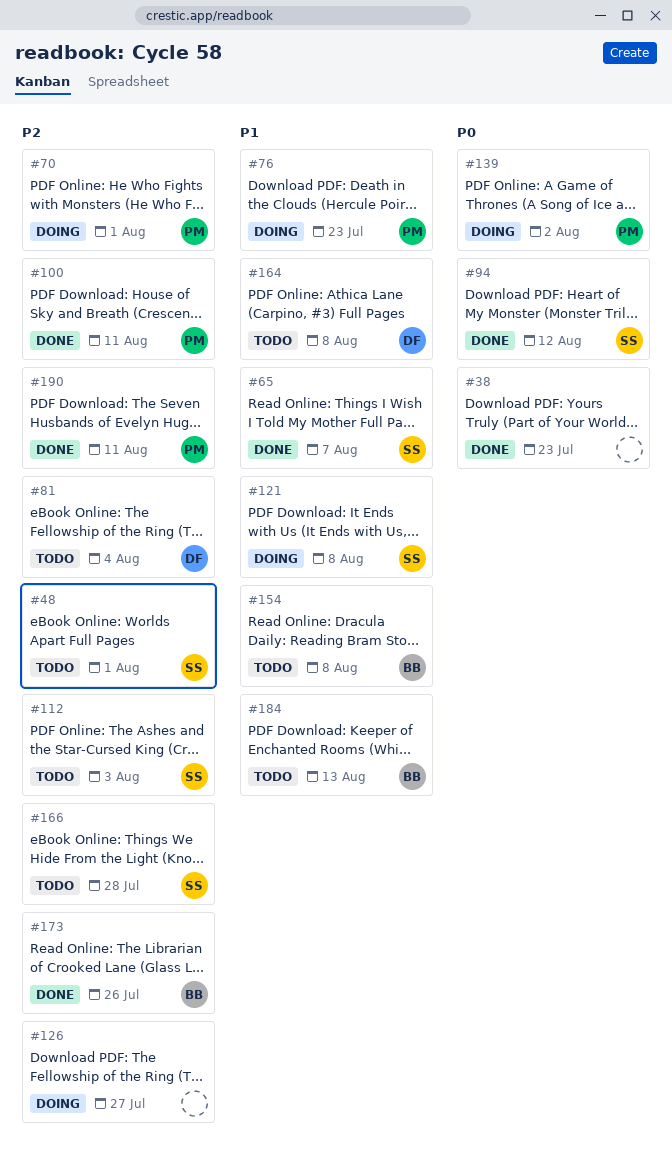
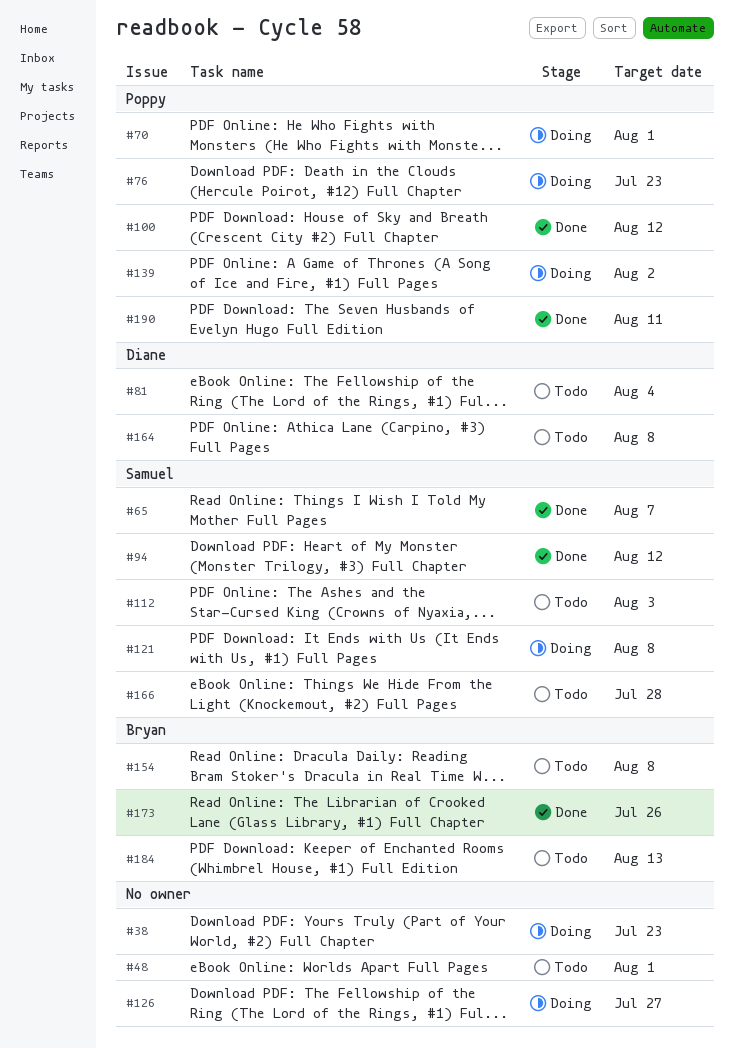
#38, status: Done -> Doing
#48, owner: Samuel -> none
#100, due: Aug 11 -> Aug 12

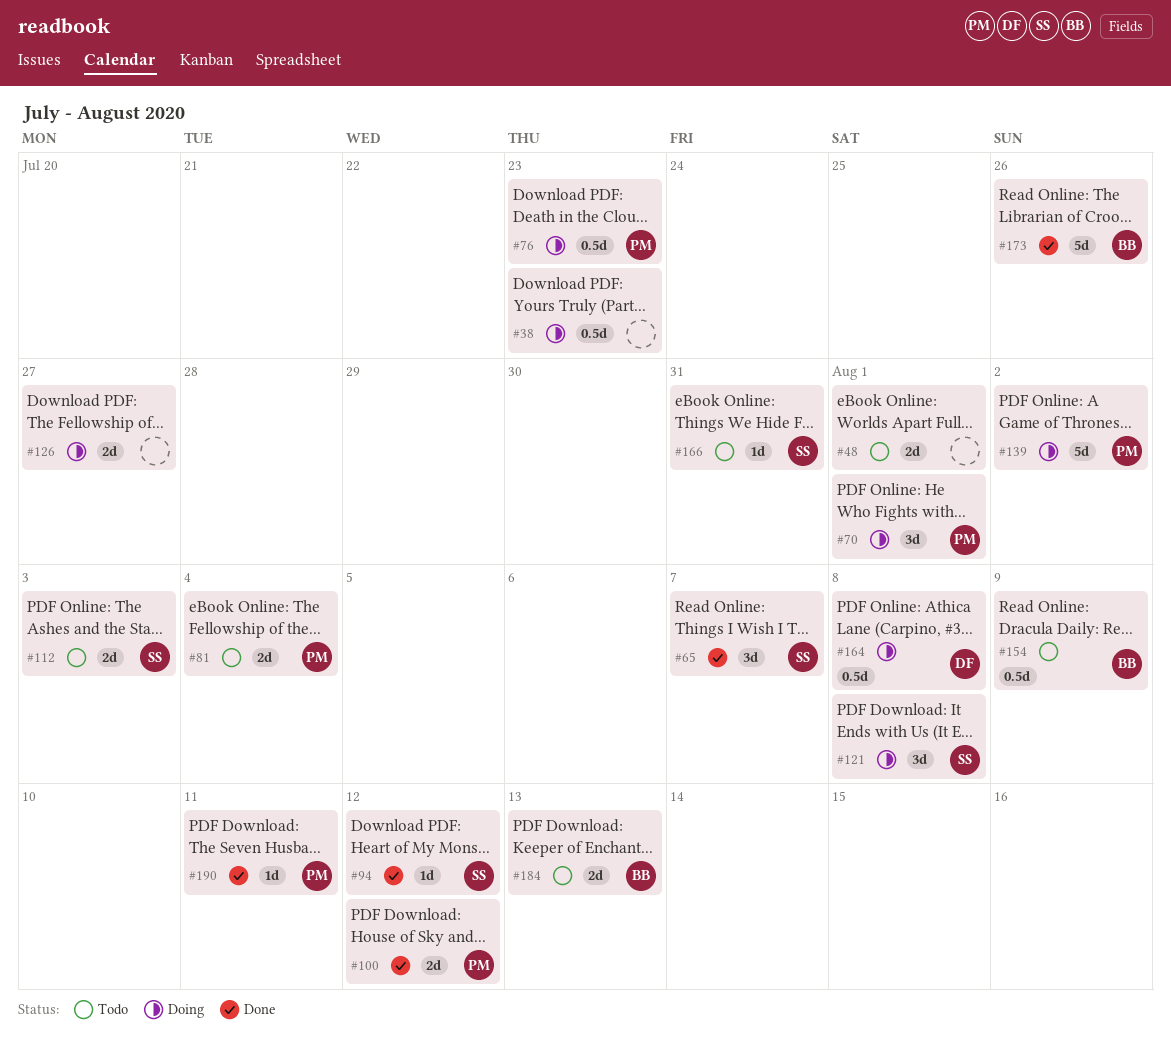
#81, owner: Diane -> Poppy
#154, due: Aug 8 -> Aug 9
#164, status: Todo -> Doing
#166, due: Jul 28 -> Jul 31

